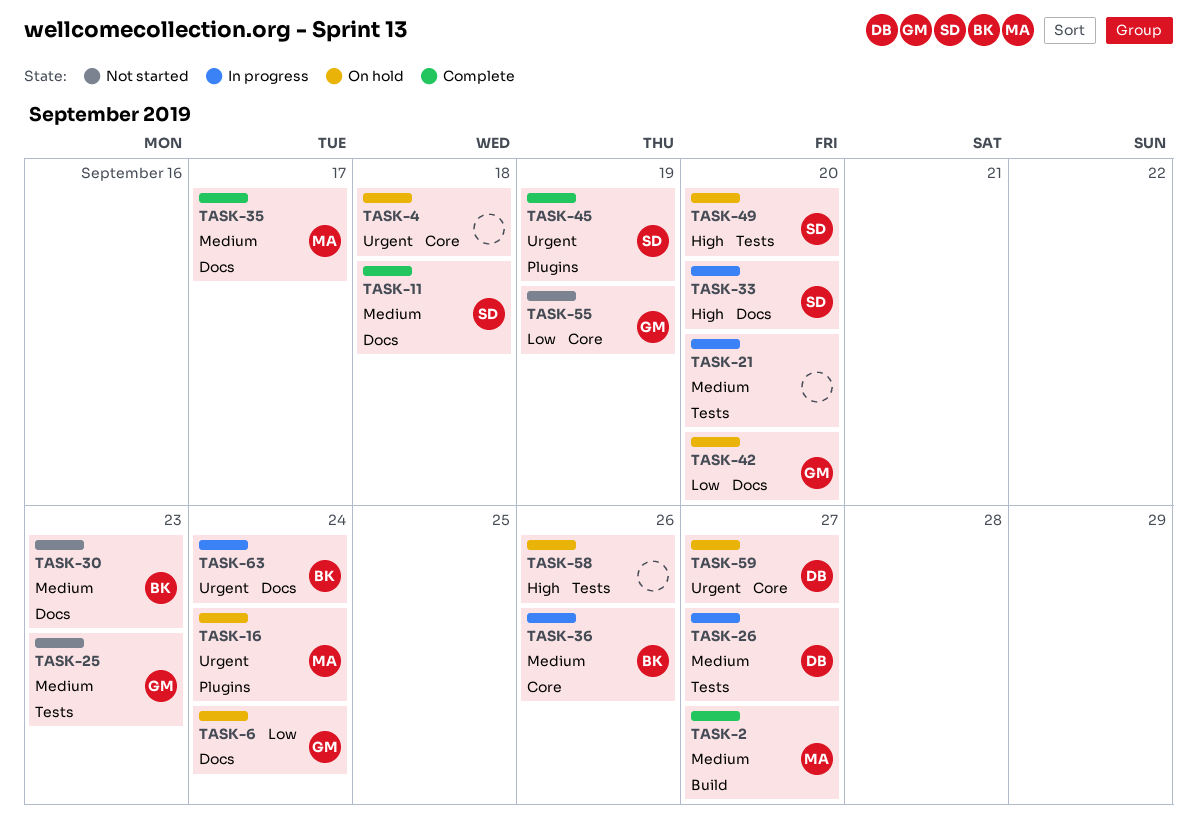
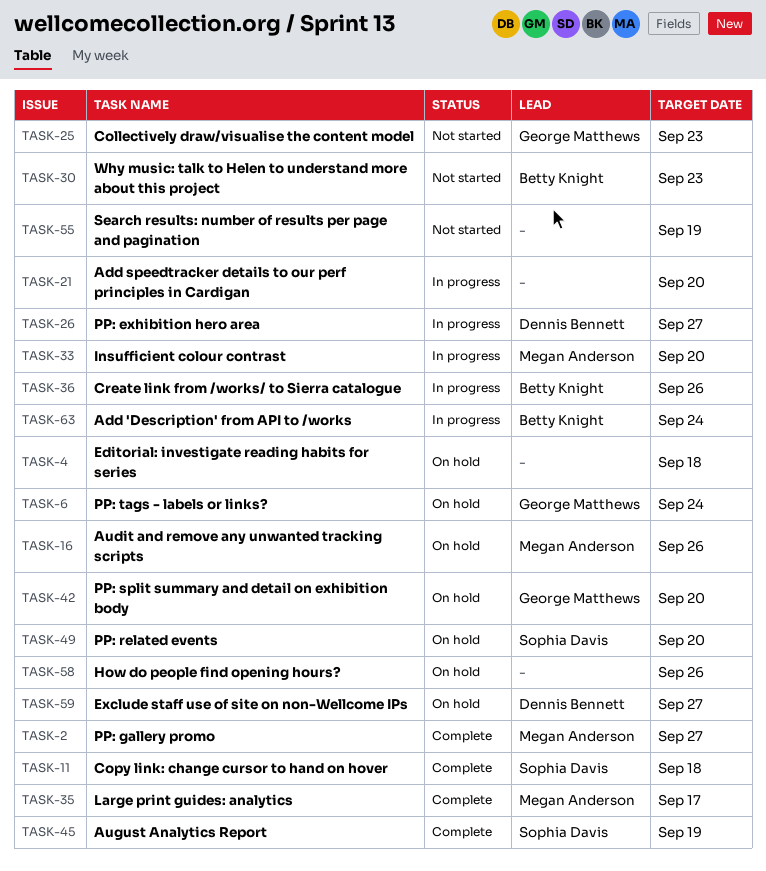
TASK-16, due: Sep 24 -> Sep 26
TASK-33, owner: Sophia Davis -> Megan Anderson
TASK-55, owner: George Matthews -> none

